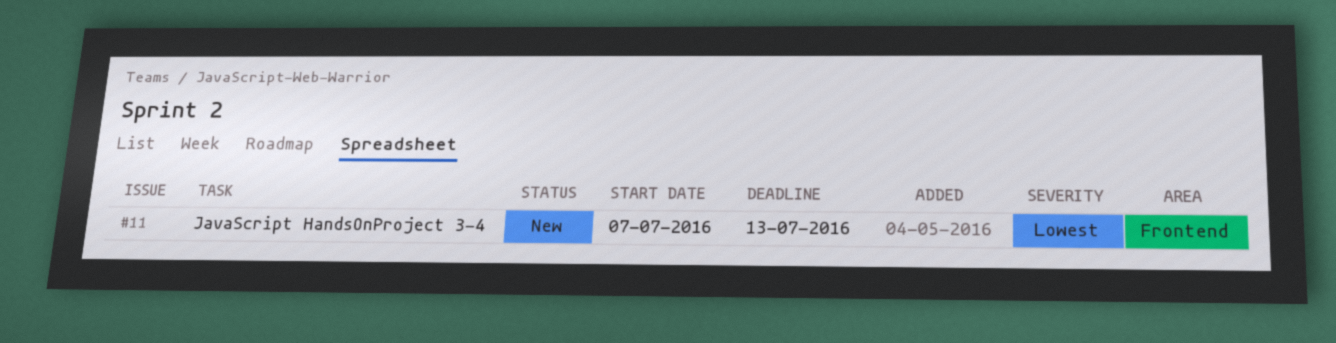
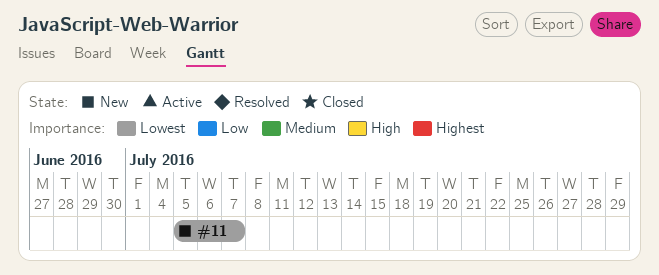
#11, start: Jul 7 -> Jul 5
#11, due: Jul 13 -> Jul 7

